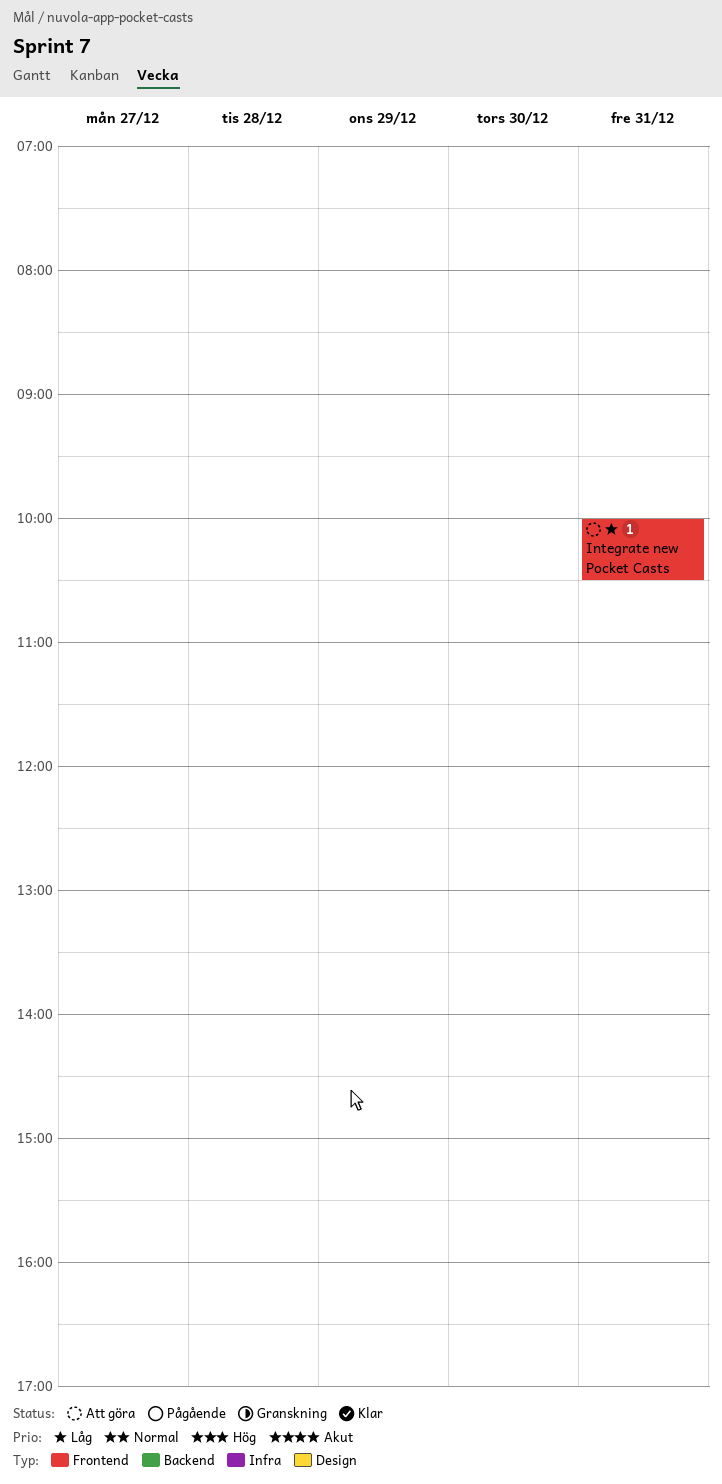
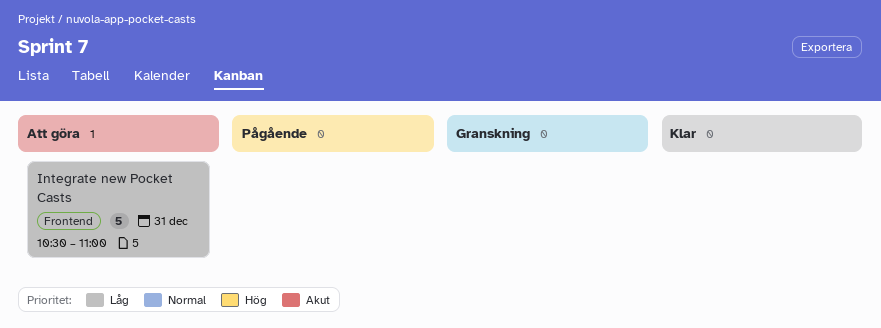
Integrate new Pocket Casts, estimate: 1 -> 5
Integrate new Pocket Casts, begins: 10:00 -> 10:30
Integrate new Pocket Casts, ends: 10:30 -> 11:00

